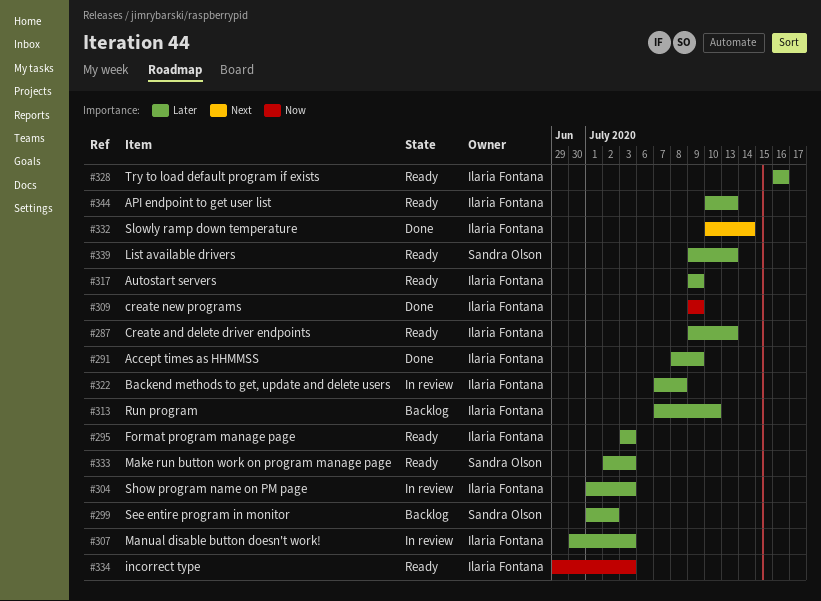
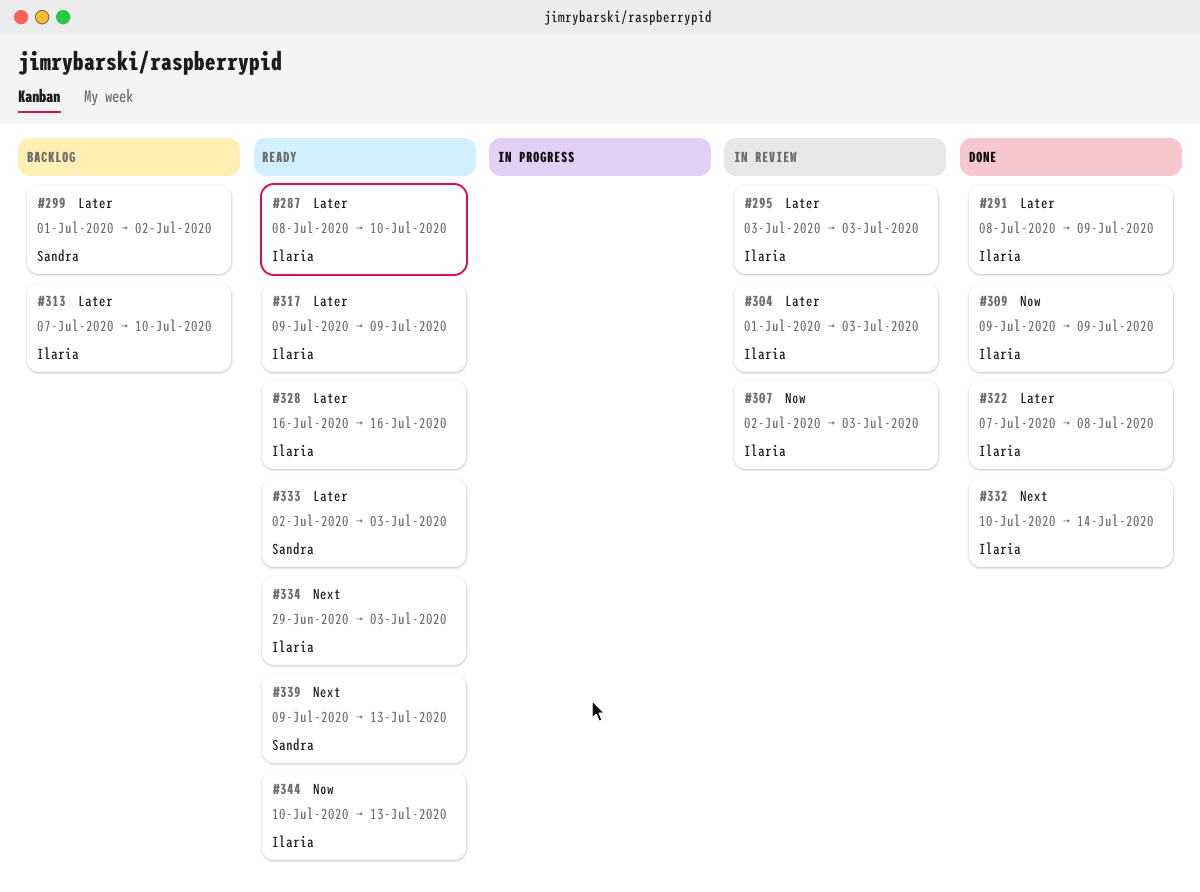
#287, start: Jul 9 -> Jul 8
#287, due: Jul 13 -> Jul 10
#295, status: Ready -> In review
#307, priority: Later -> Now
#307, start: Jun 30 -> Jul 2
#322, status: In review -> Done
#334, priority: Now -> Next
#339, priority: Later -> Next
#344, priority: Later -> Now

